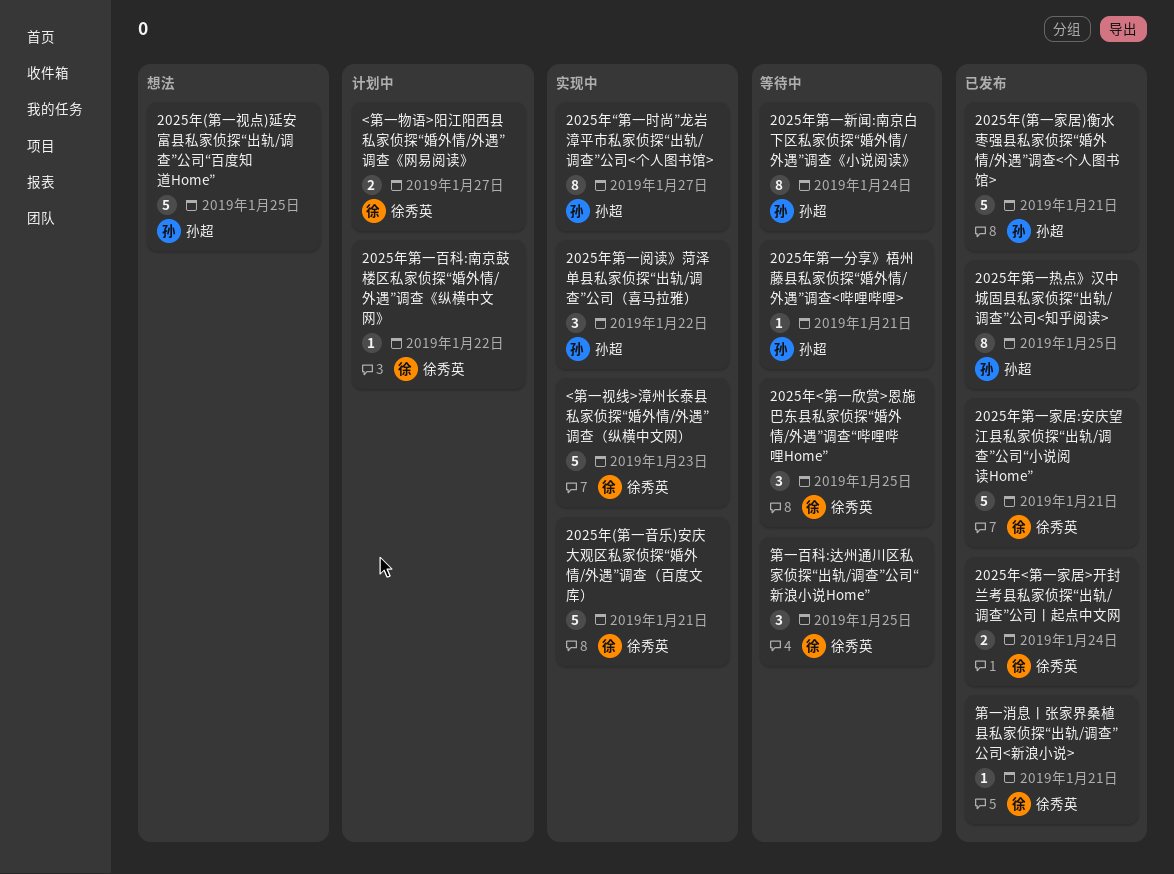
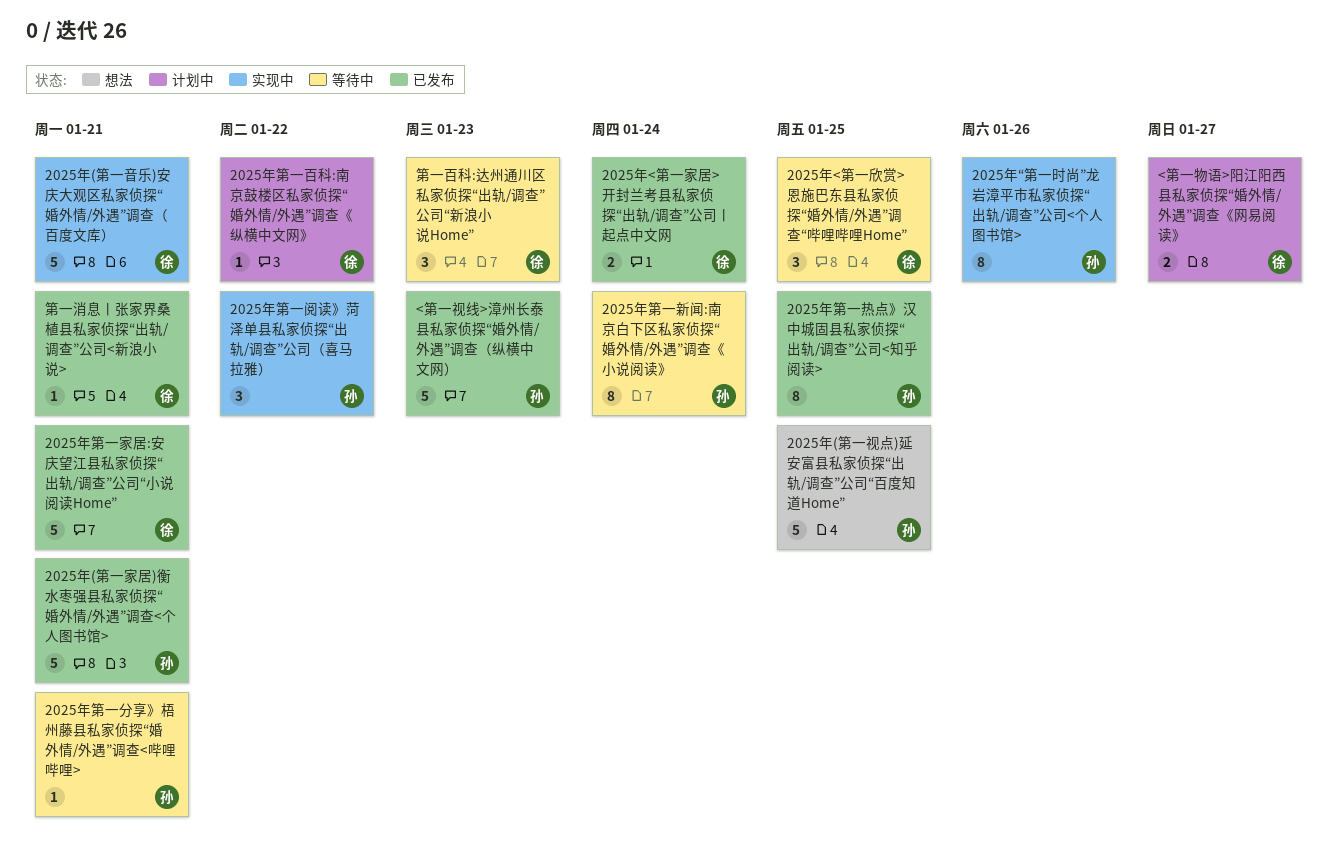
2025年“第一时尚”龙岩漳平市私家侦探“出轨/调查”公司<个人图书馆>, due: Jan 27 -> Jan 26
<第一视线>漳州长泰县私家侦探“婚外情/外遇”调查（纵横中文网）, status: 实现中 -> 已发布
<第一视线>漳州长泰县私家侦探“婚外情/外遇”调查（纵横中文网）, owner: 徐秀英 -> 孙超
第一百科:达州通川区私家侦探“出轨/调查”公司“新浪小说Home”, due: Jan 25 -> Jan 23

